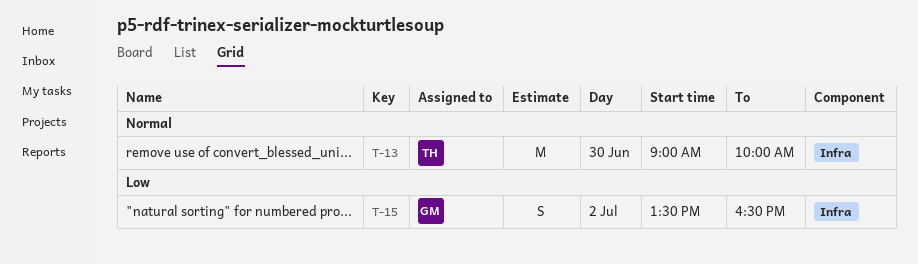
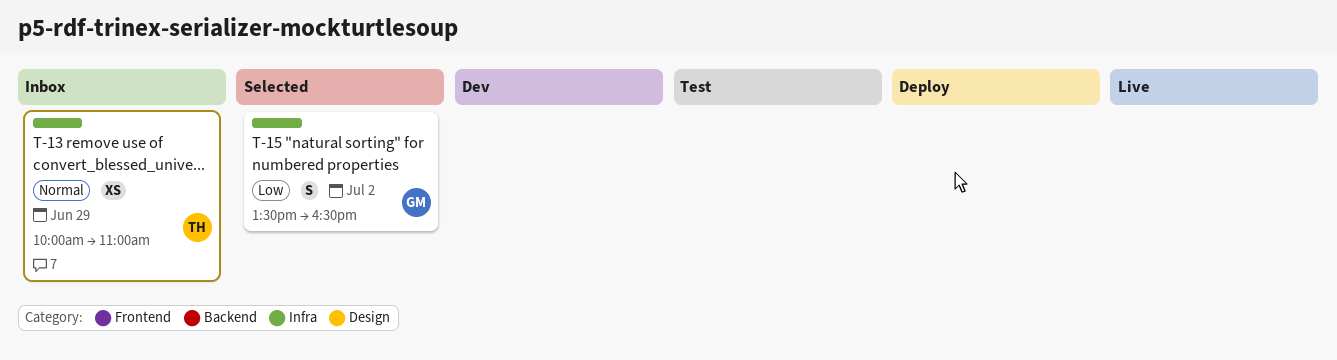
T-13, estimate: M -> XS
T-13, day: Jun 30 -> Jun 29
T-13, begins: 09:00 -> 10:00
T-13, ends: 10:00 -> 11:00

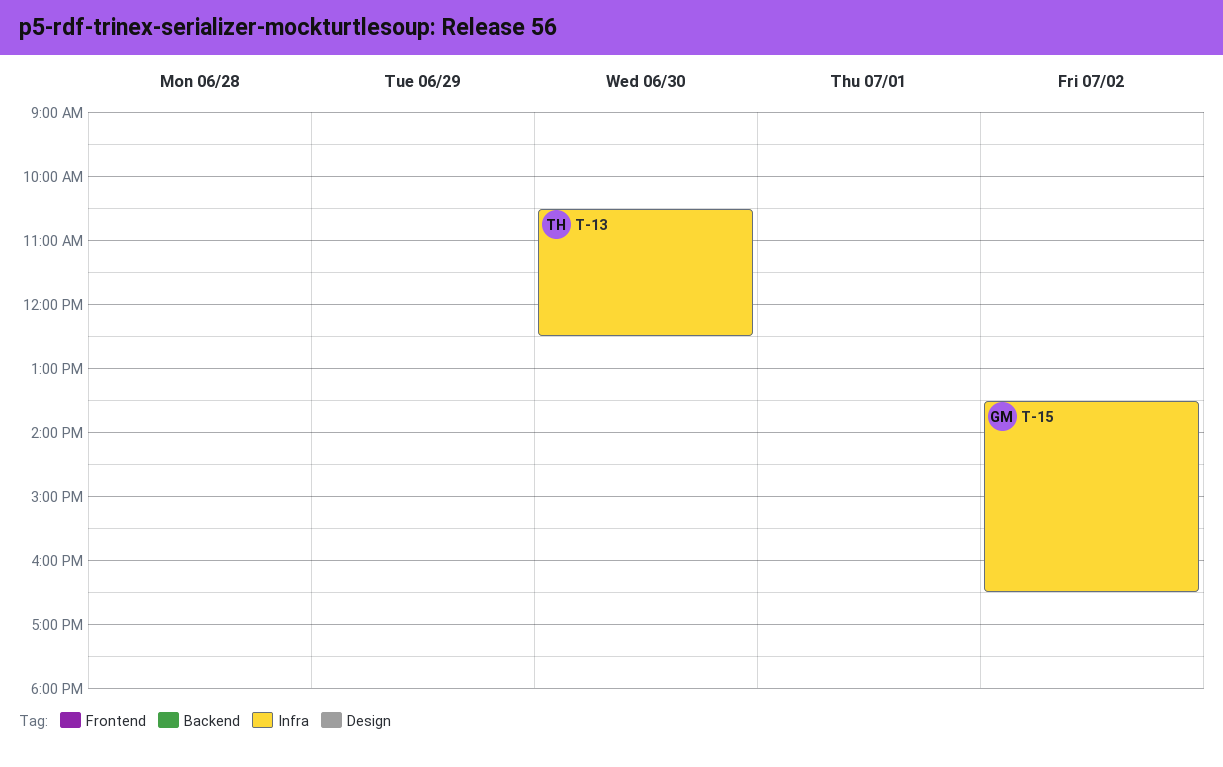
T-13, day: Jun 29 -> Jun 30
T-13, begins: 10:00 -> 10:30
T-13, ends: 11:00 -> 12:30

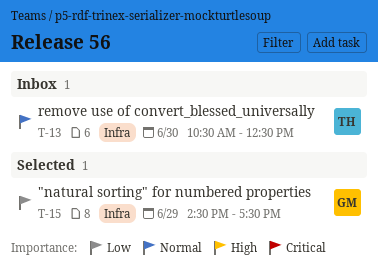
T-15, day: Jul 2 -> Jun 29
T-15, begins: 13:30 -> 14:30
T-15, ends: 16:30 -> 17:30

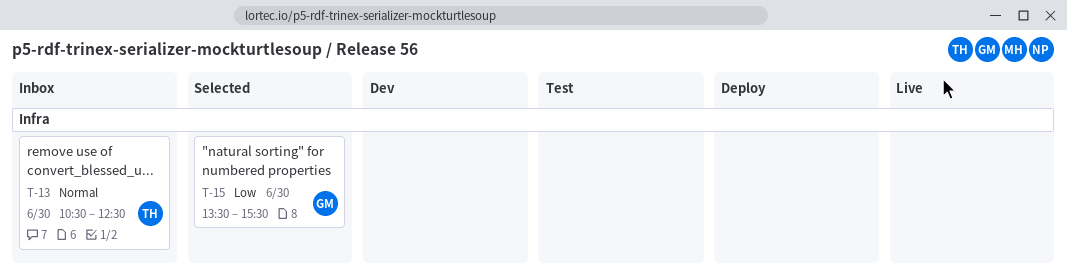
T-15, day: Jun 29 -> Jun 30
T-15, begins: 14:30 -> 13:30
T-15, ends: 17:30 -> 15:30

